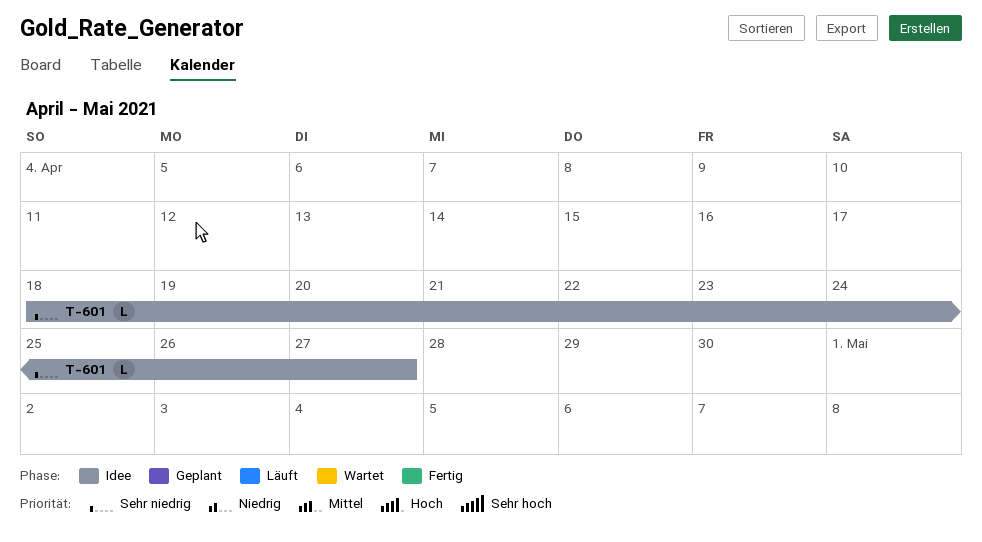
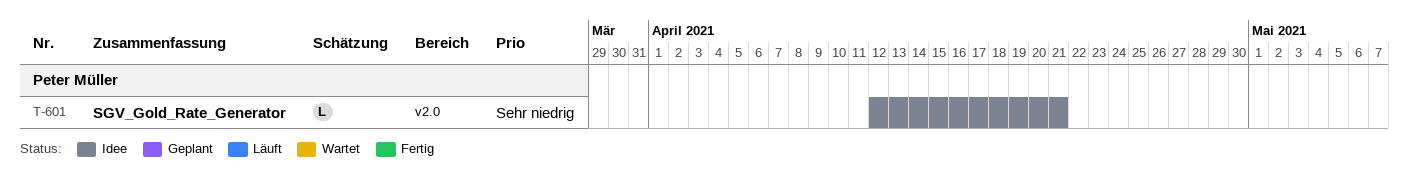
T-601, start: Apr 18 -> Apr 12
T-601, due: Apr 27 -> Apr 21

